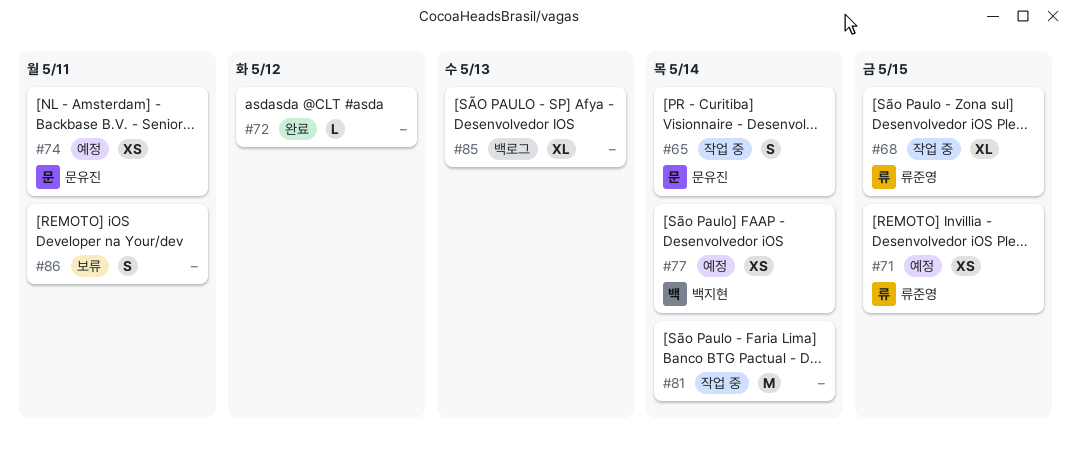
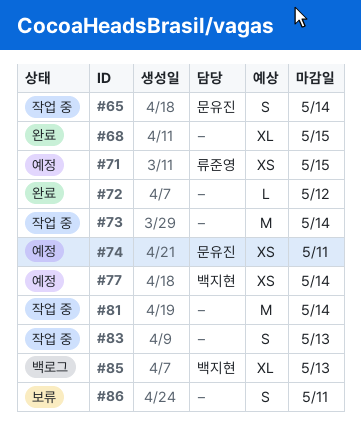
#68, status: 작업 중 -> 완료
#68, owner: 류준영 -> none
#73: none -> present
#83: none -> present
#85, owner: none -> 백지현

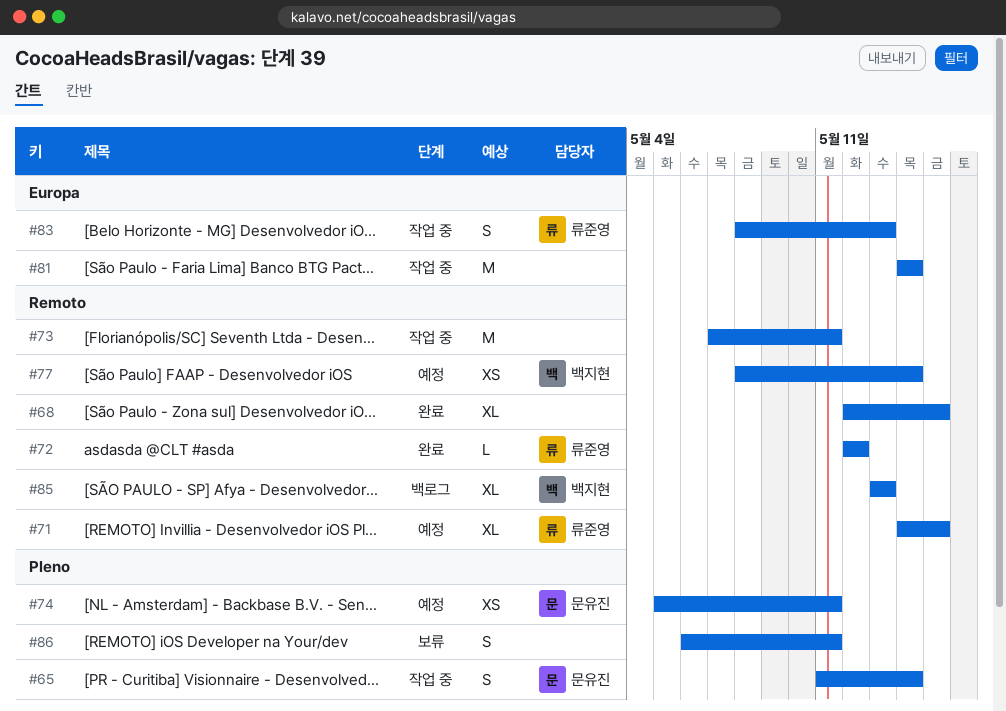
#71, estimate: XS -> XL
#72, owner: none -> 류준영
#73, due: May 14 -> May 11
#83, owner: none -> 류준영

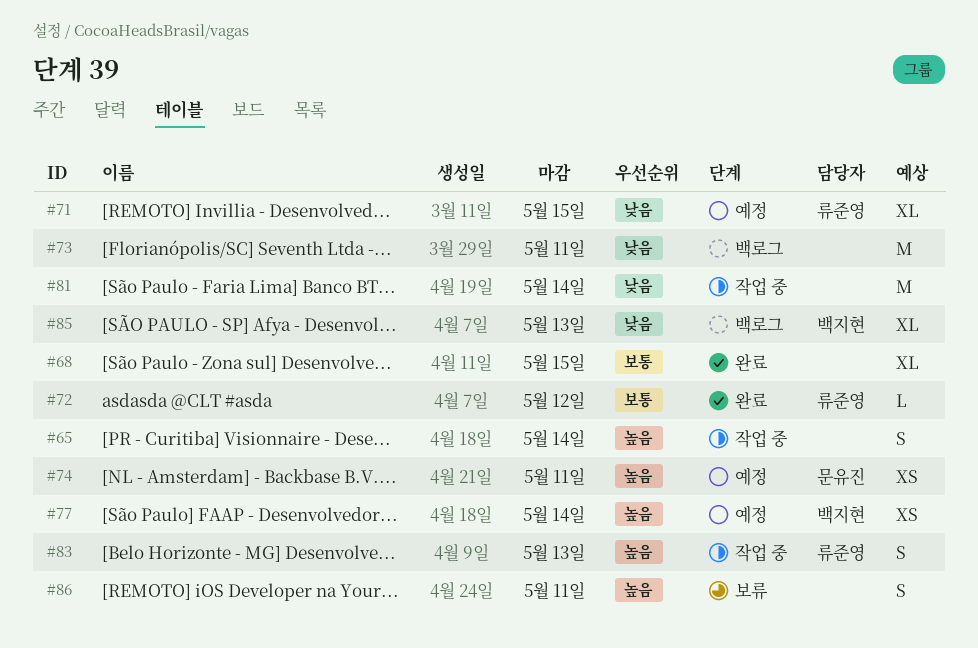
#65, owner: 문유진 -> none
#73, status: 작업 중 -> 백로그

